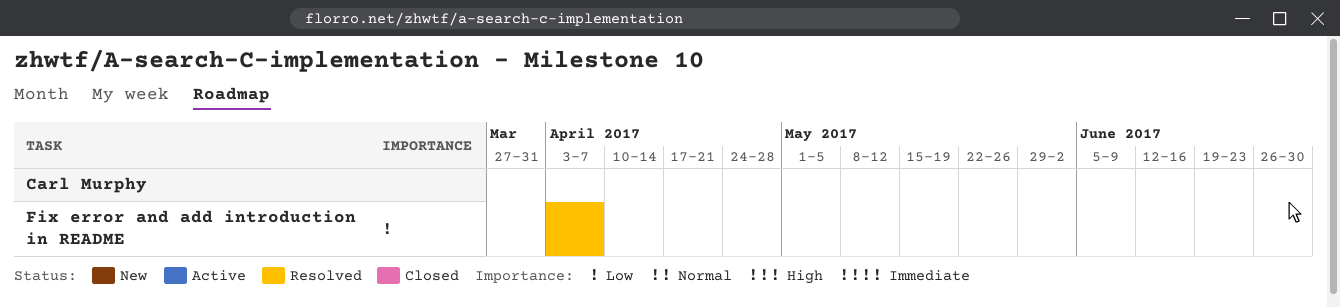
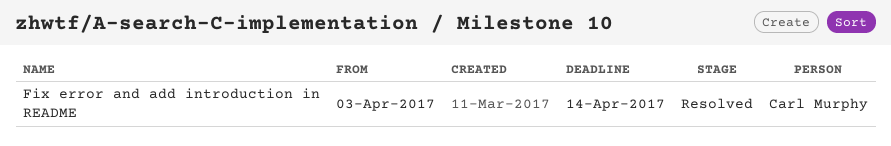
Fix error and add introduction in README, due: Apr 7 -> Apr 14

